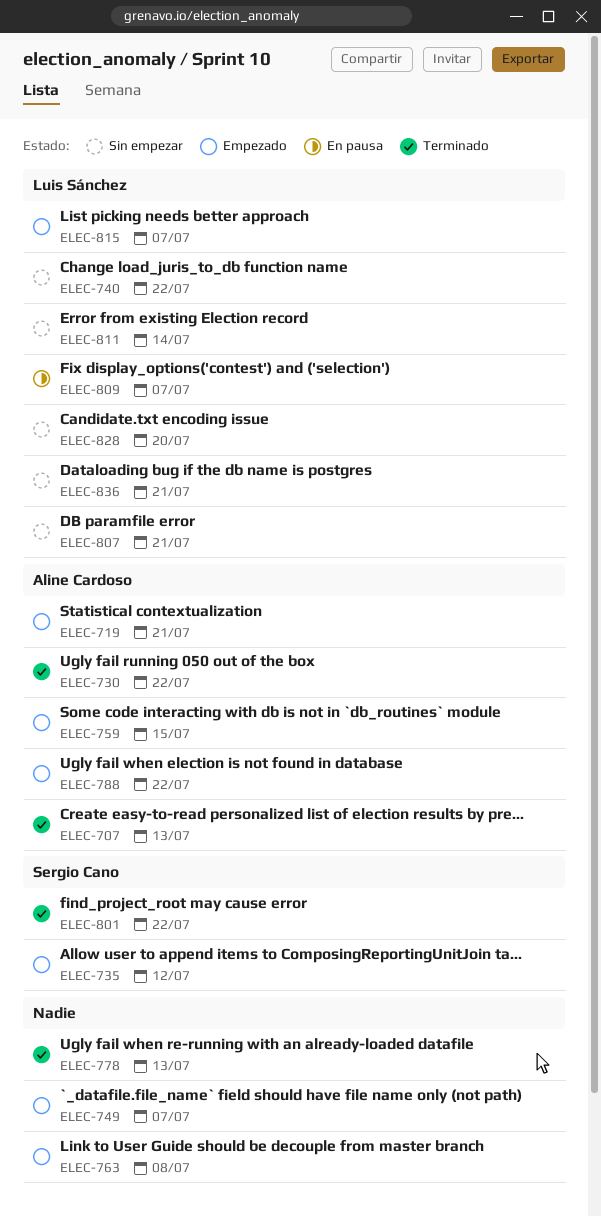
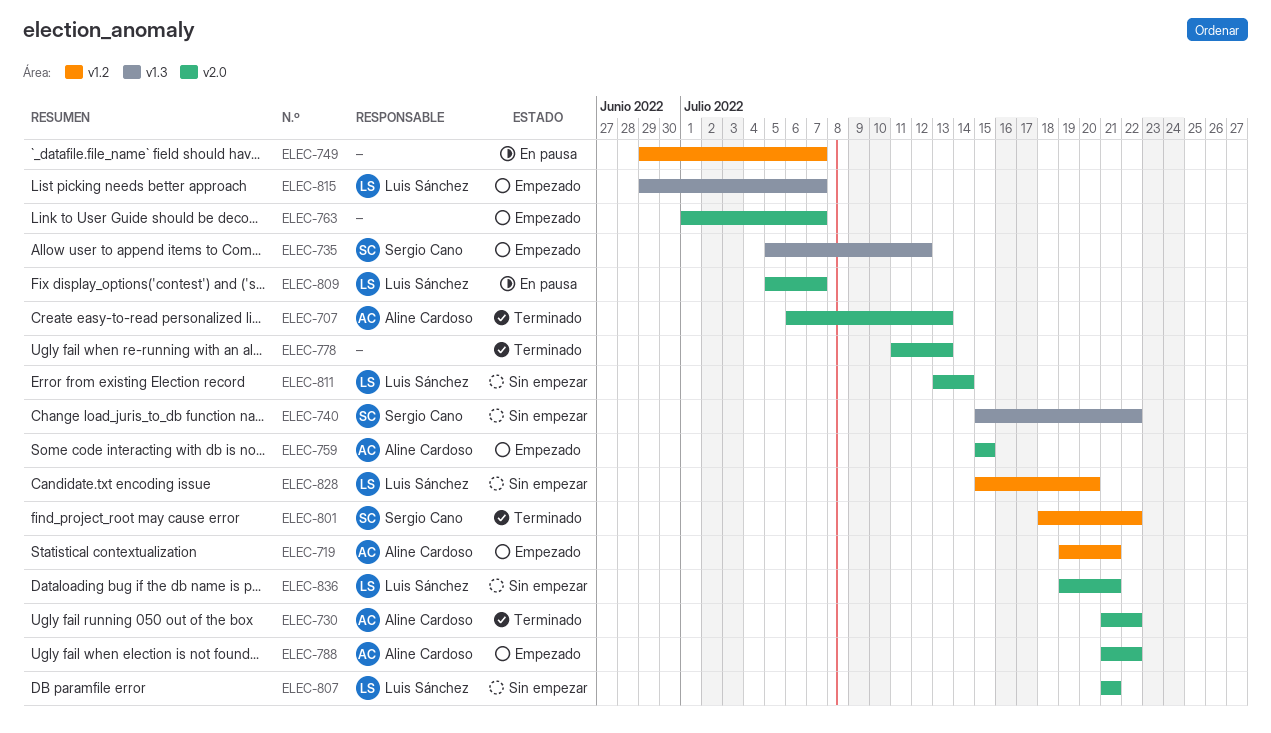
ELEC-740, owner: Luis Sánchez -> Sergio Cano
ELEC-749, status: Empezado -> En pausa
ELEC-763, due: Jul 8 -> Jul 7

